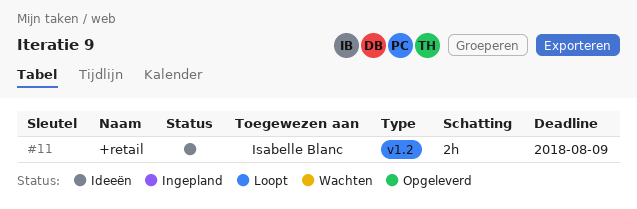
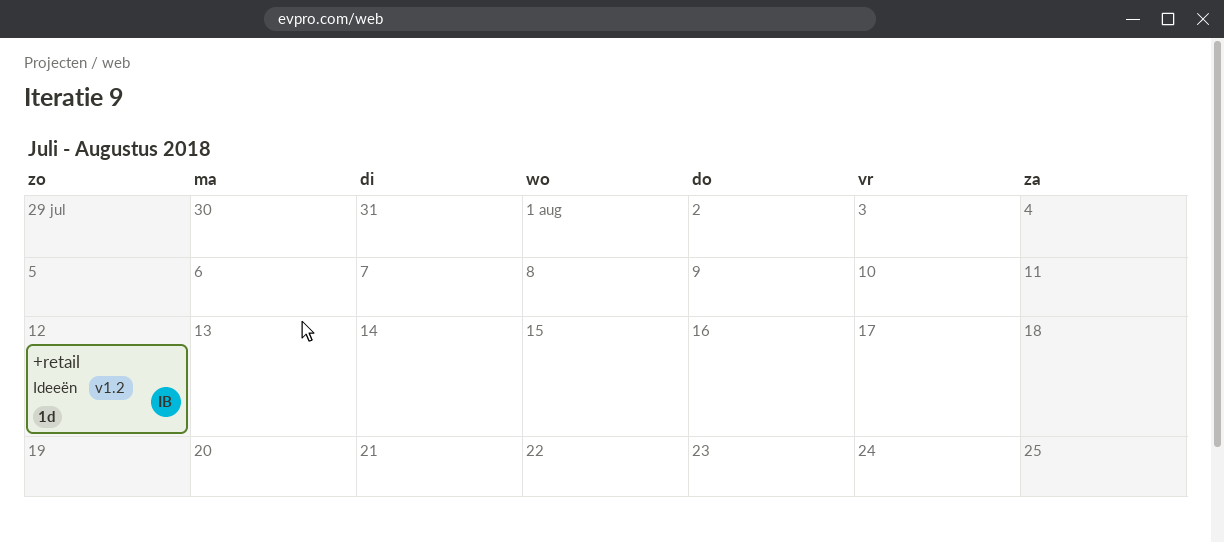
+retail, estimate: 2h -> 1d
+retail, due: Aug 9 -> Aug 12

